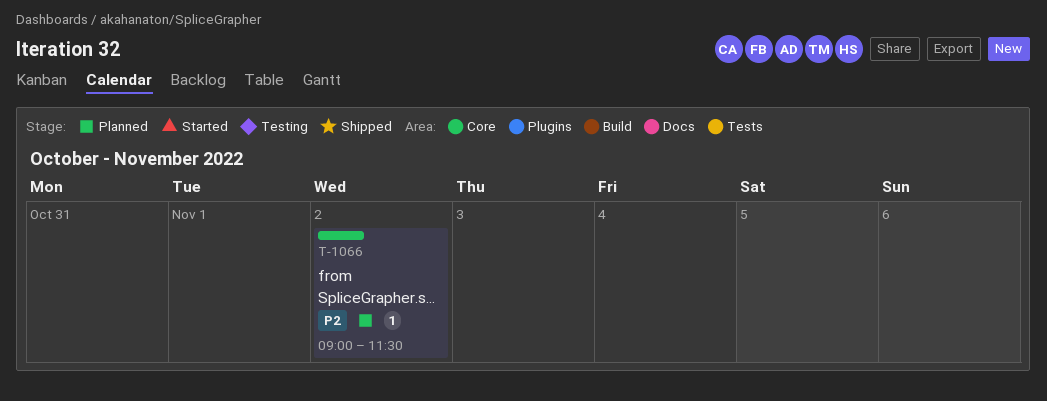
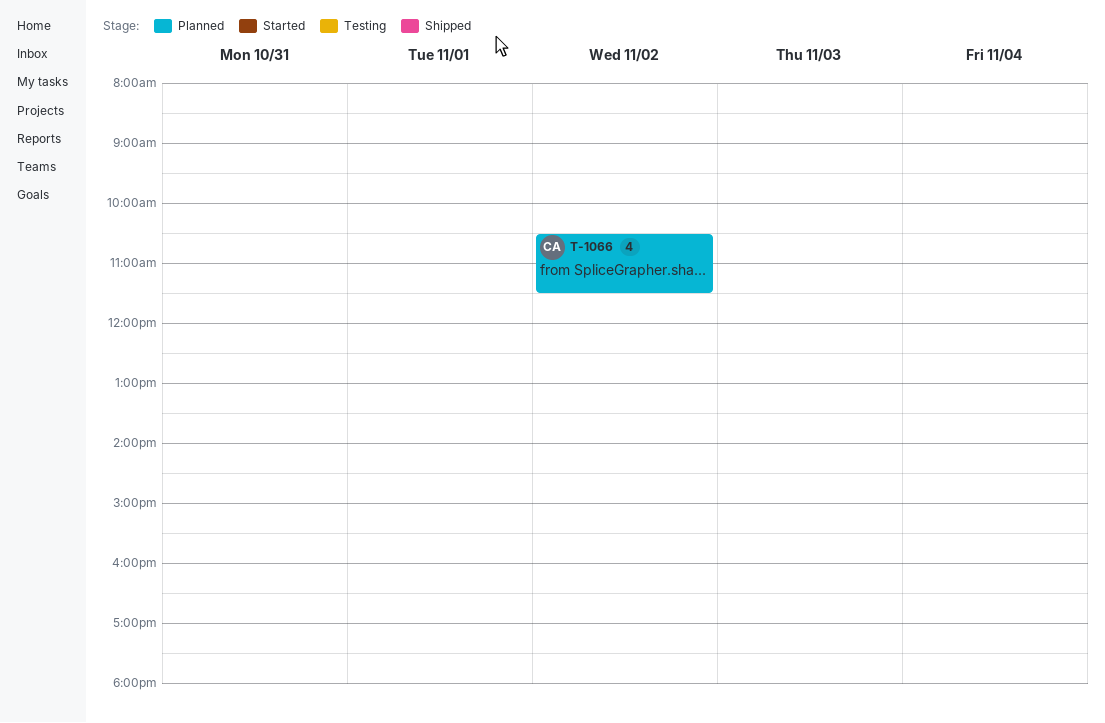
T-1066, estimate: 1 -> 4
T-1066, begins: 09:00 -> 10:30

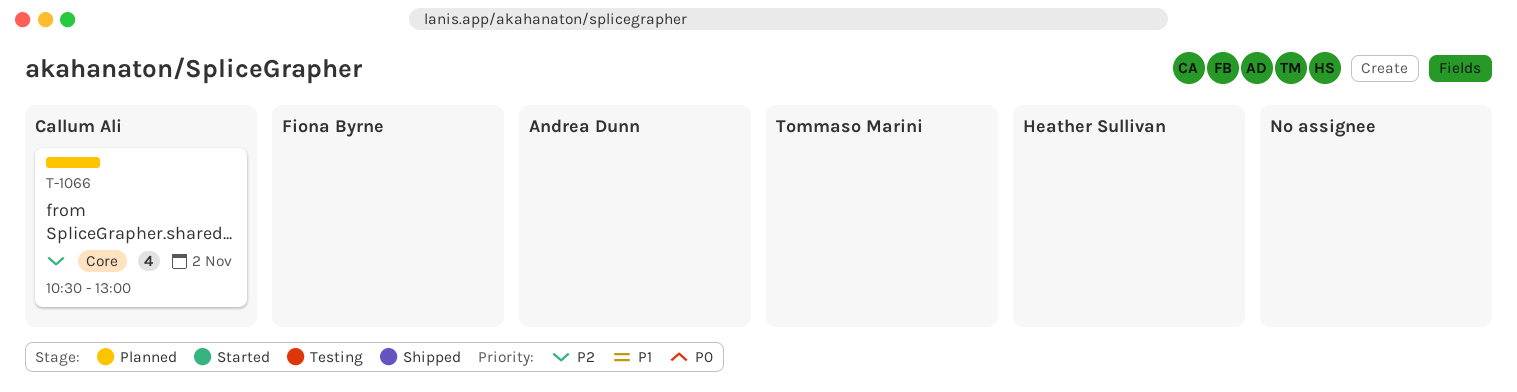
T-1066, ends: 11:30 -> 13:00

